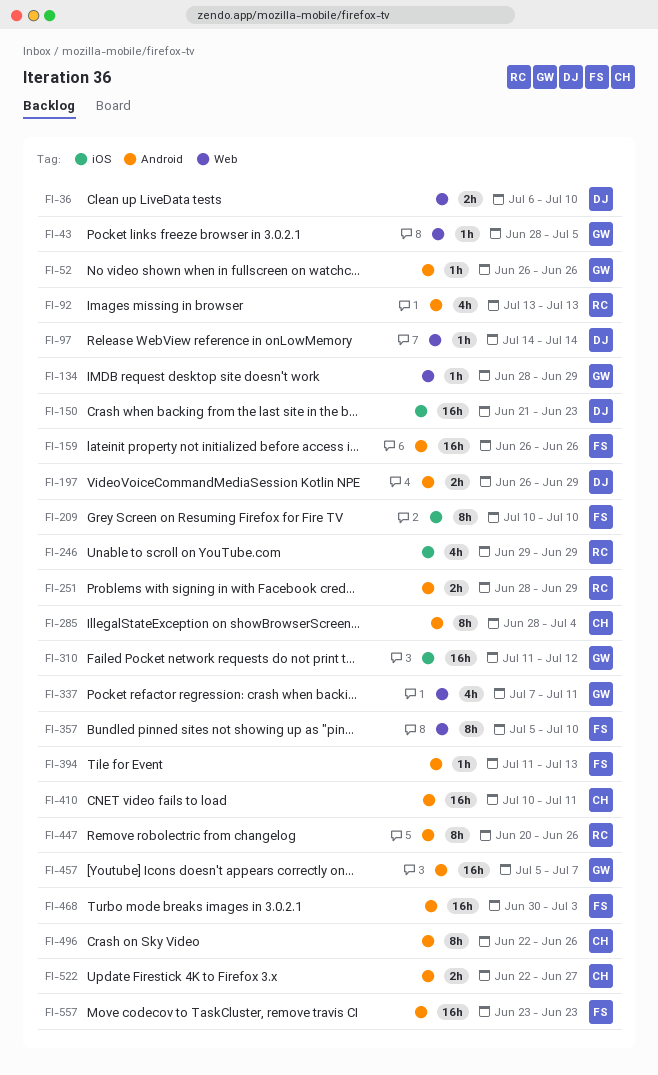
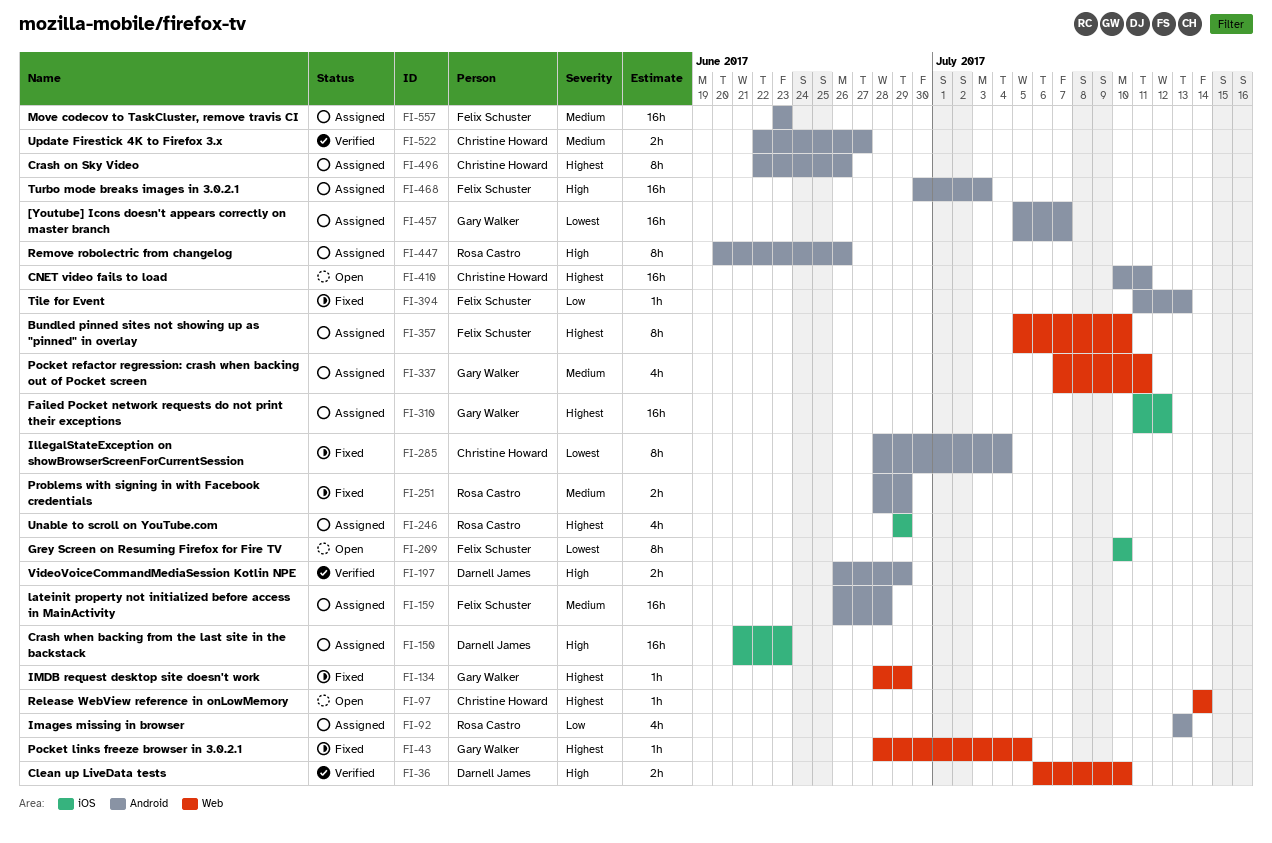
FI-52: present -> none
FI-97, owner: Darnell James -> Christine Howard
FI-159, due: Jun 26 -> Jun 28

